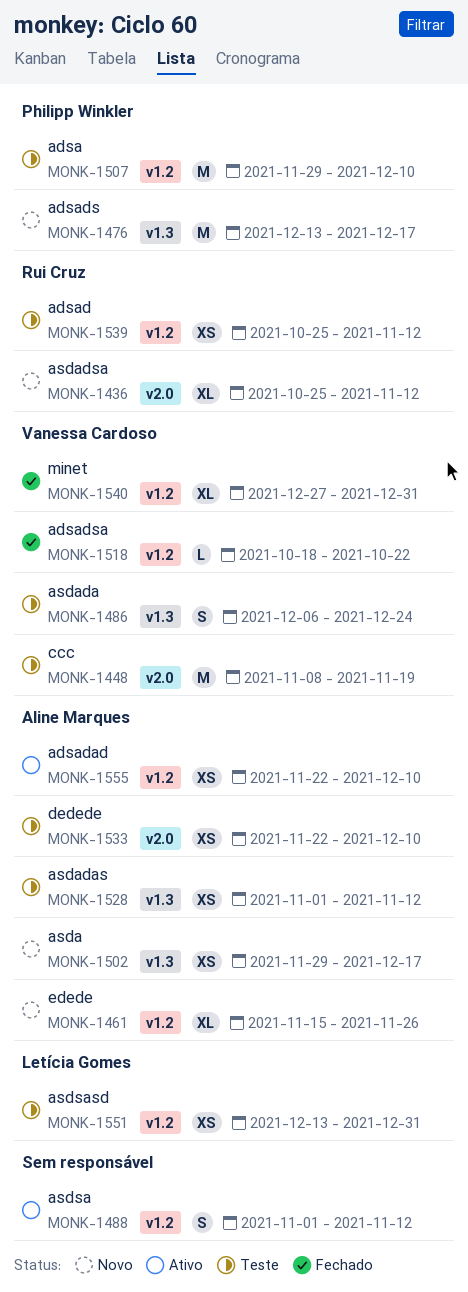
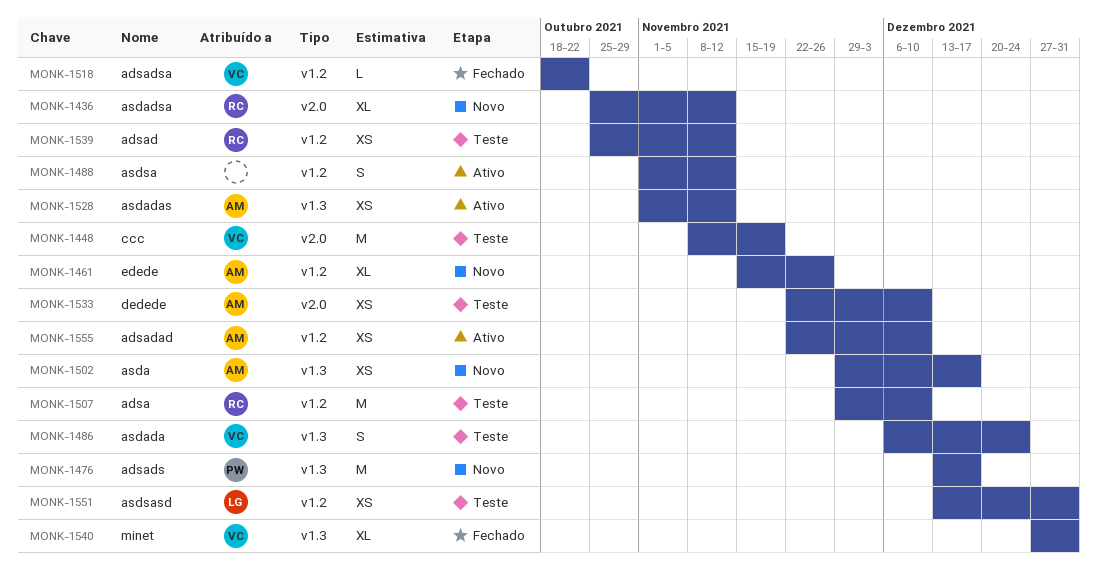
MONK-1507, owner: Philipp Winkler -> Rui Cruz
MONK-1528, status: Teste -> Ativo
MONK-1540, label: v1.2 -> v1.3

